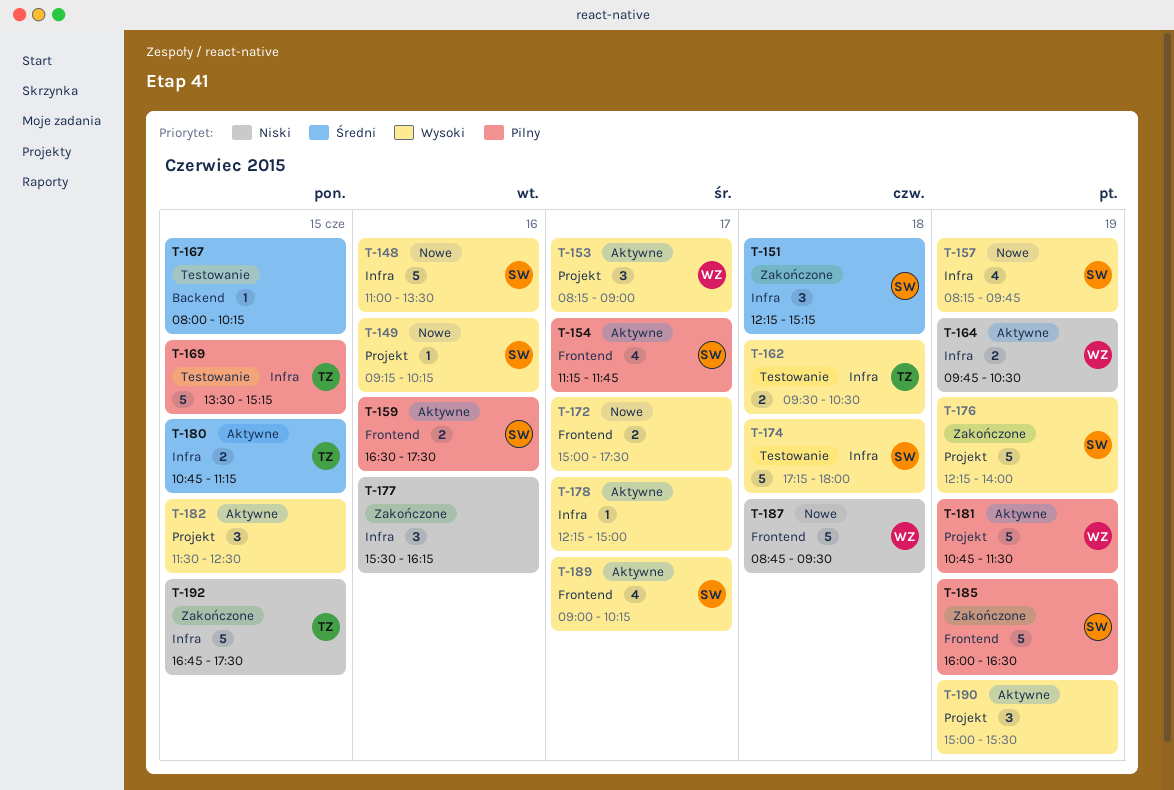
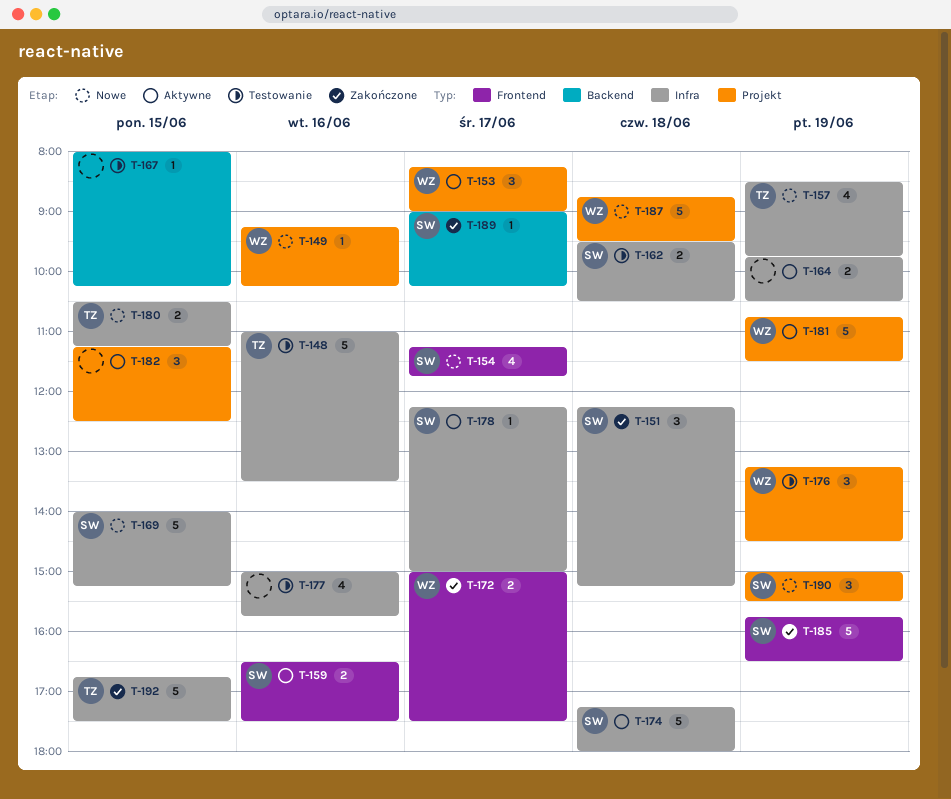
T-148, status: Nowe -> Testowanie
T-148, owner: SW -> TZ
T-149, owner: SW -> WZ
T-154, status: Aktywne -> Nowe
T-157, owner: SW -> TZ
T-157, begins: 08:15 -> 08:30
T-162, owner: TZ -> SW
T-164, owner: WZ -> none
T-169, status: Testowanie -> Nowe
T-169, owner: TZ -> SW
T-169, begins: 13:30 -> 14:00
T-172, status: Nowe -> Zakończone
T-172, owner: none -> WZ
T-174, status: Testowanie -> Aktywne
T-176, status: Zakończone -> Testowanie
T-176, owner: SW -> WZ
T-176, estimate: 5 -> 3
T-176, begins: 12:15 -> 13:15
T-176, ends: 14:00 -> 14:30
T-177, status: Zakończone -> Testowanie
T-177, estimate: 3 -> 4
T-177, begins: 15:30 -> 15:00
T-177, ends: 16:15 -> 15:45
T-178, owner: none -> SW
T-180, status: Aktywne -> Nowe
T-180, begins: 10:45 -> 10:30
T-182, begins: 11:30 -> 11:15
T-185, begins: 16:00 -> 15:45
T-187, label: Frontend -> Projekt
T-189, status: Aktywne -> Zakończone
T-189, label: Frontend -> Backend
T-189, estimate: 4 -> 1
T-190, status: Aktywne -> Nowe
T-190, owner: none -> SW

